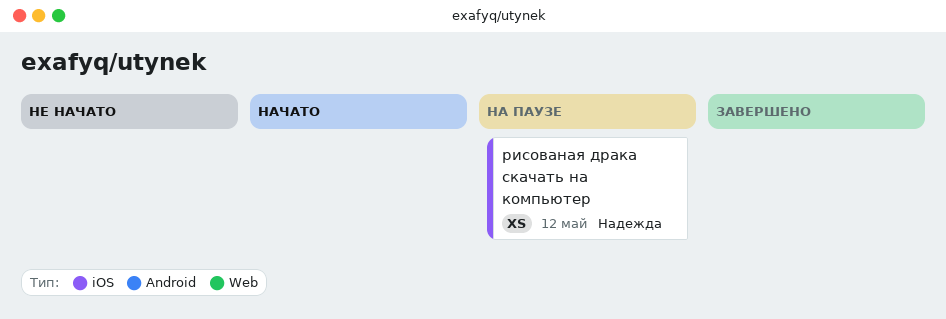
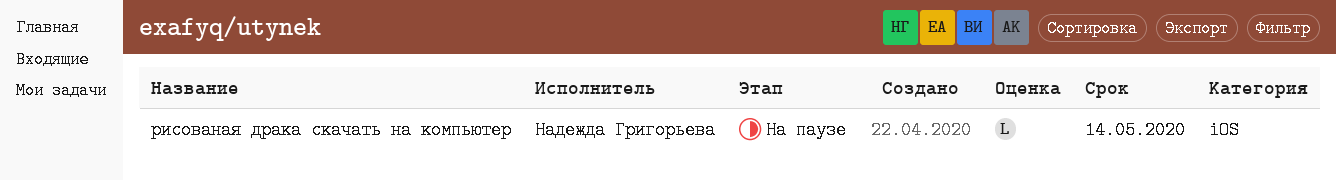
рисованая драка скачать на компьютер, estimate: XS -> L
рисованая драка скачать на компьютер, due: May 12 -> May 14

